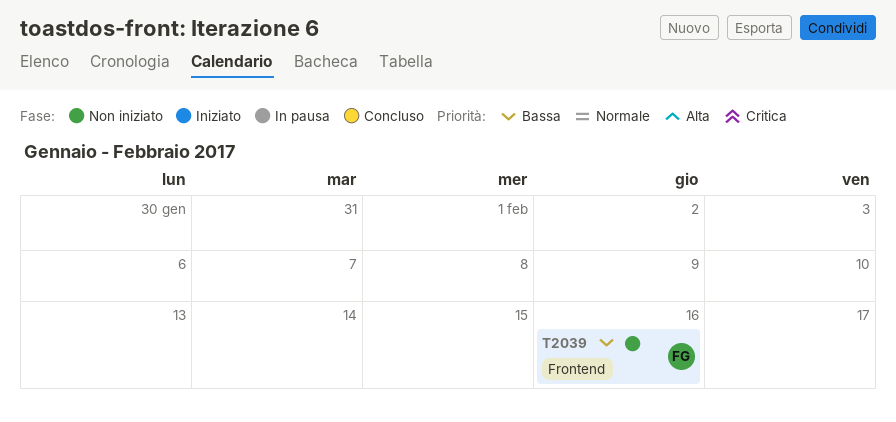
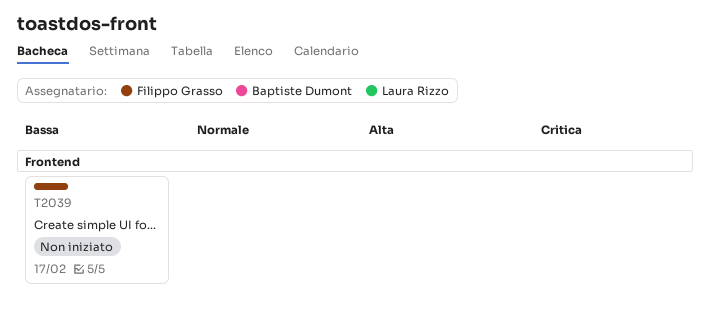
T2039, due: Feb 16 -> Feb 17

